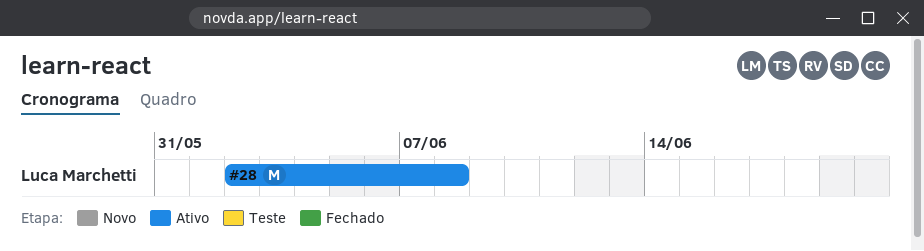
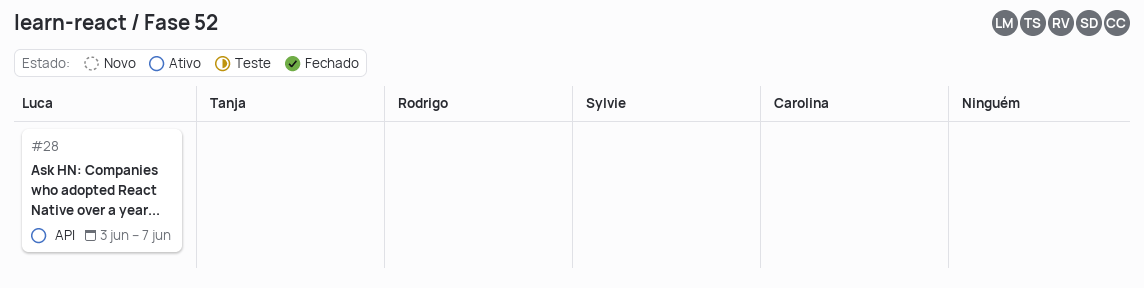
#28, start: Jun 2 -> Jun 3
#28, due: Jun 8 -> Jun 7

